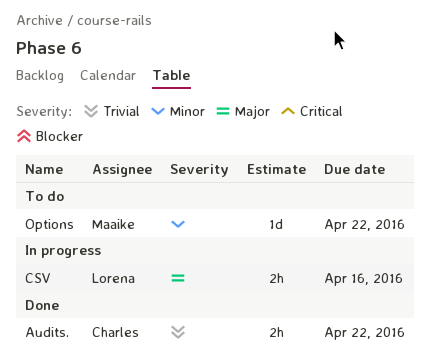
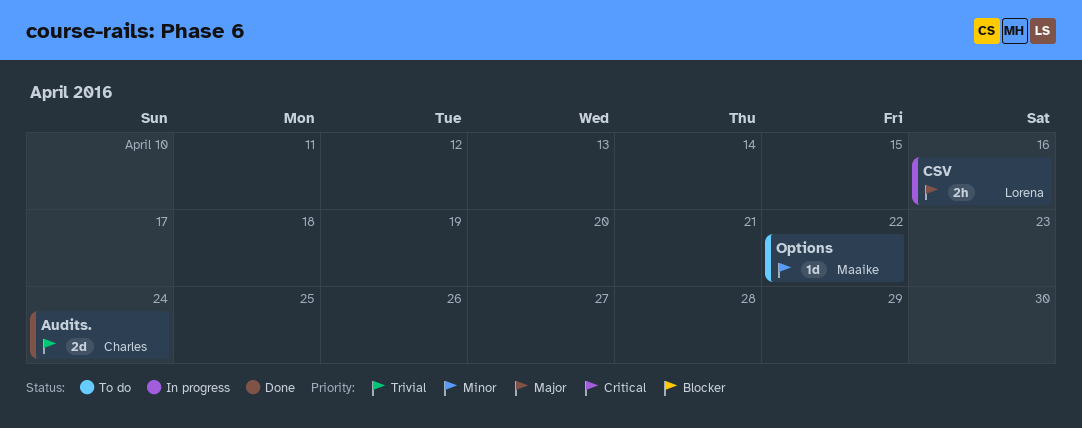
Audits., estimate: 2h -> 2d
Audits., due: Apr 22 -> Apr 24

